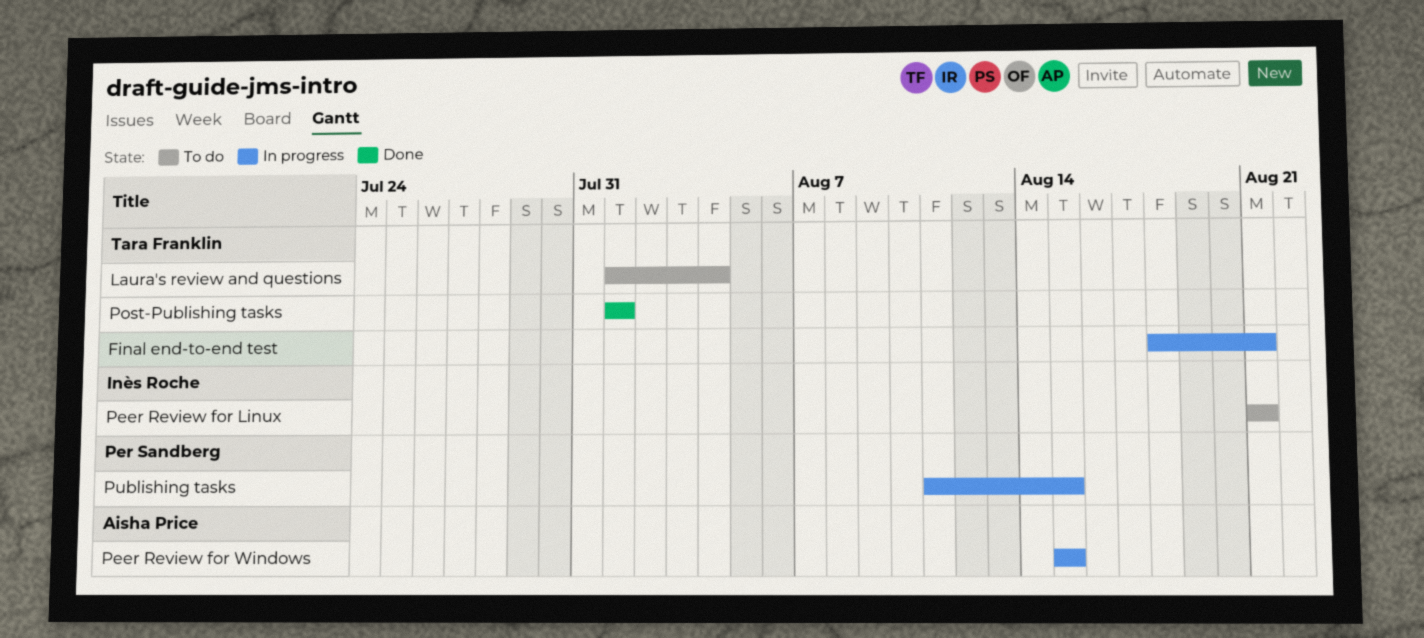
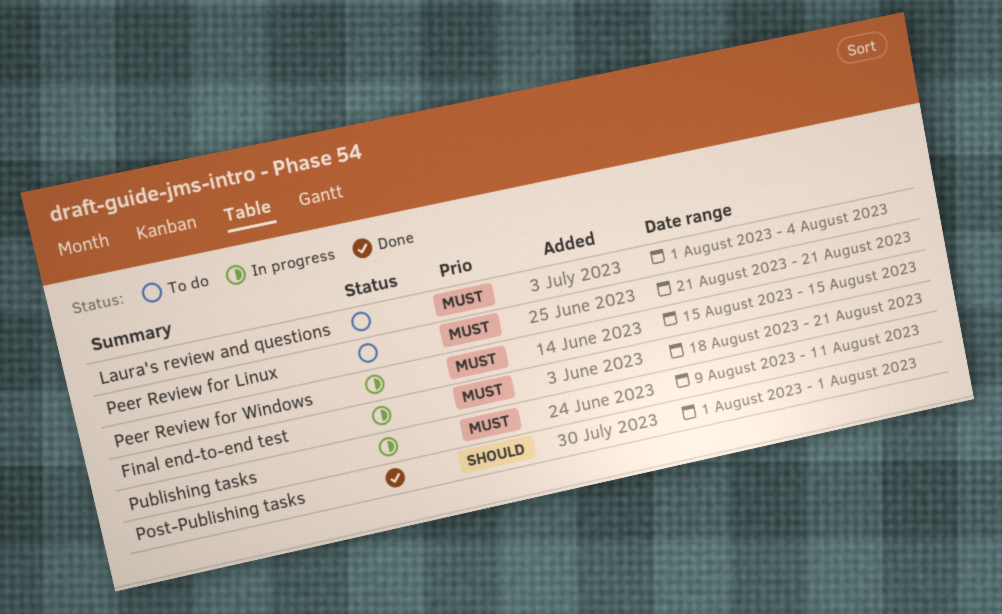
Publishing tasks, start: Aug 11 -> Aug 9
Publishing tasks, due: Aug 15 -> Aug 11

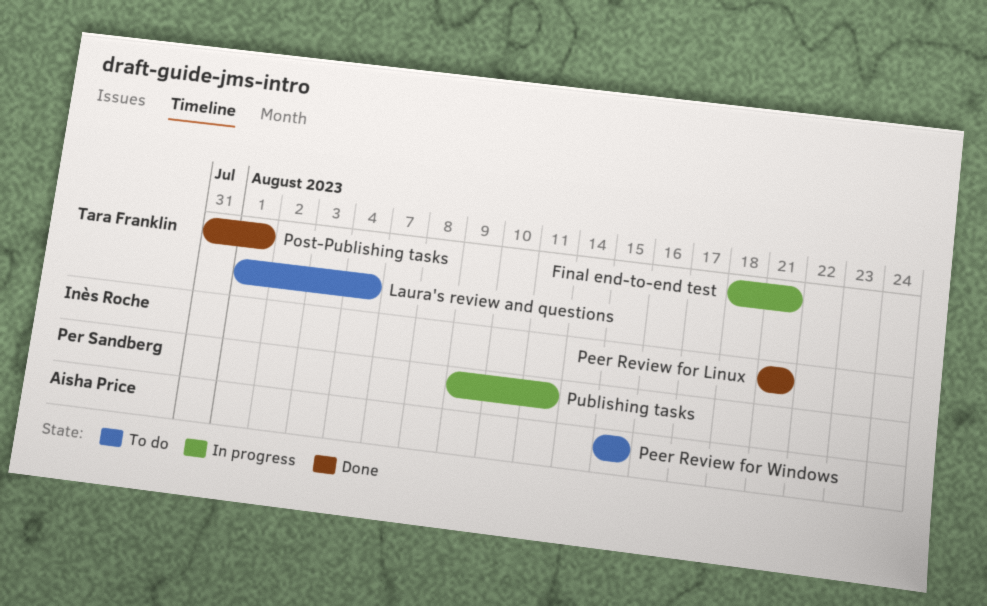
Peer Review for Linux, status: To do -> Done
Peer Review for Windows, status: In progress -> To do
Post-Publishing tasks, start: Aug 1 -> Jul 31

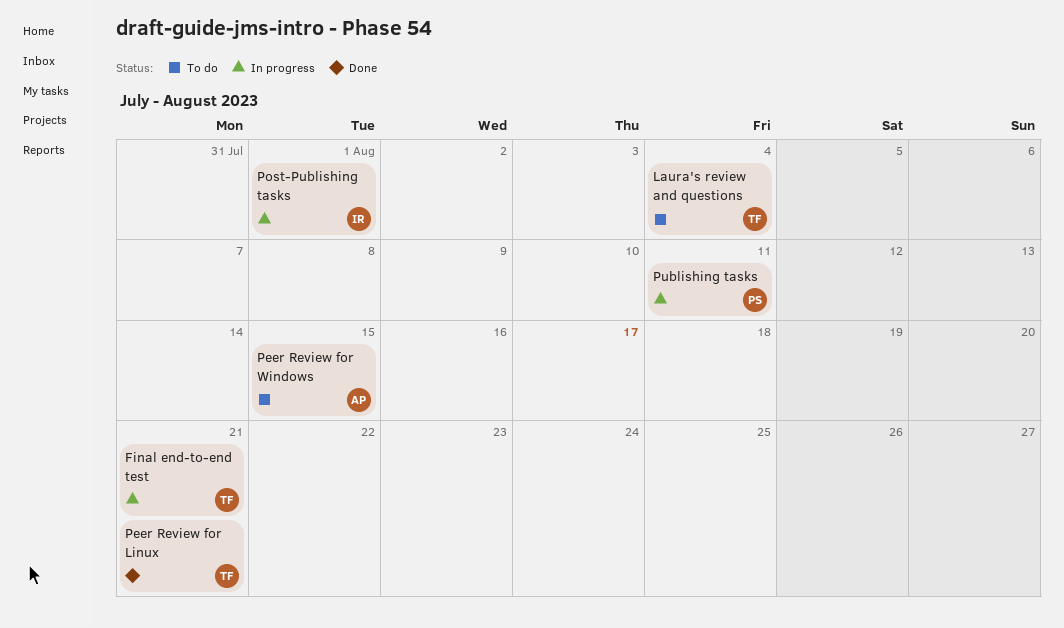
Peer Review for Linux, owner: Inès Roche -> Tara Franklin
Post-Publishing tasks, status: Done -> In progress
Post-Publishing tasks, owner: Tara Franklin -> Inès Roche

